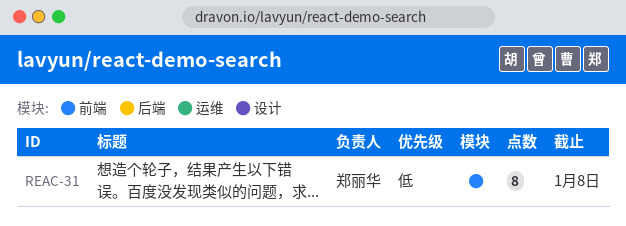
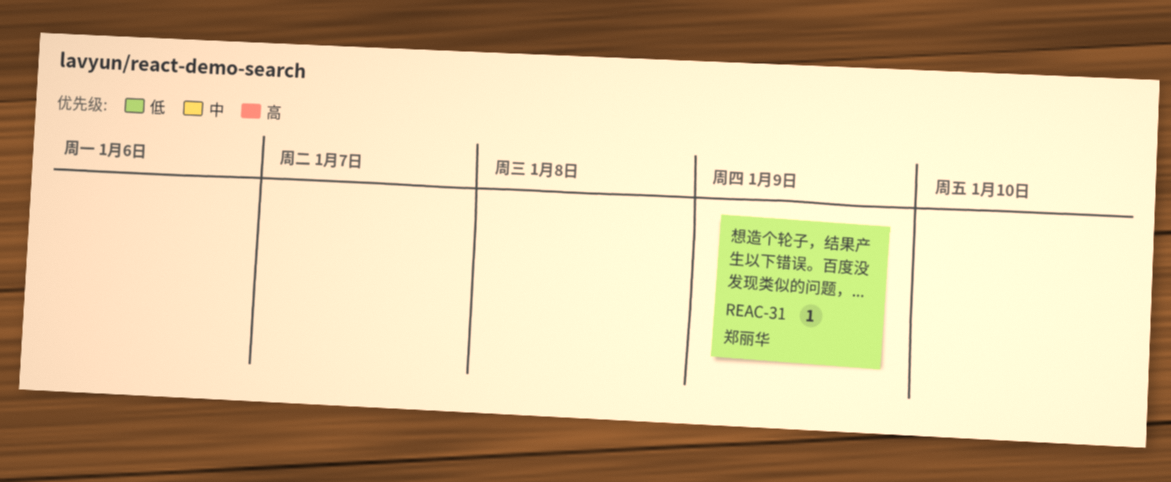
REAC-31, estimate: 8 -> 1
REAC-31, due: Jan 8 -> Jan 9

